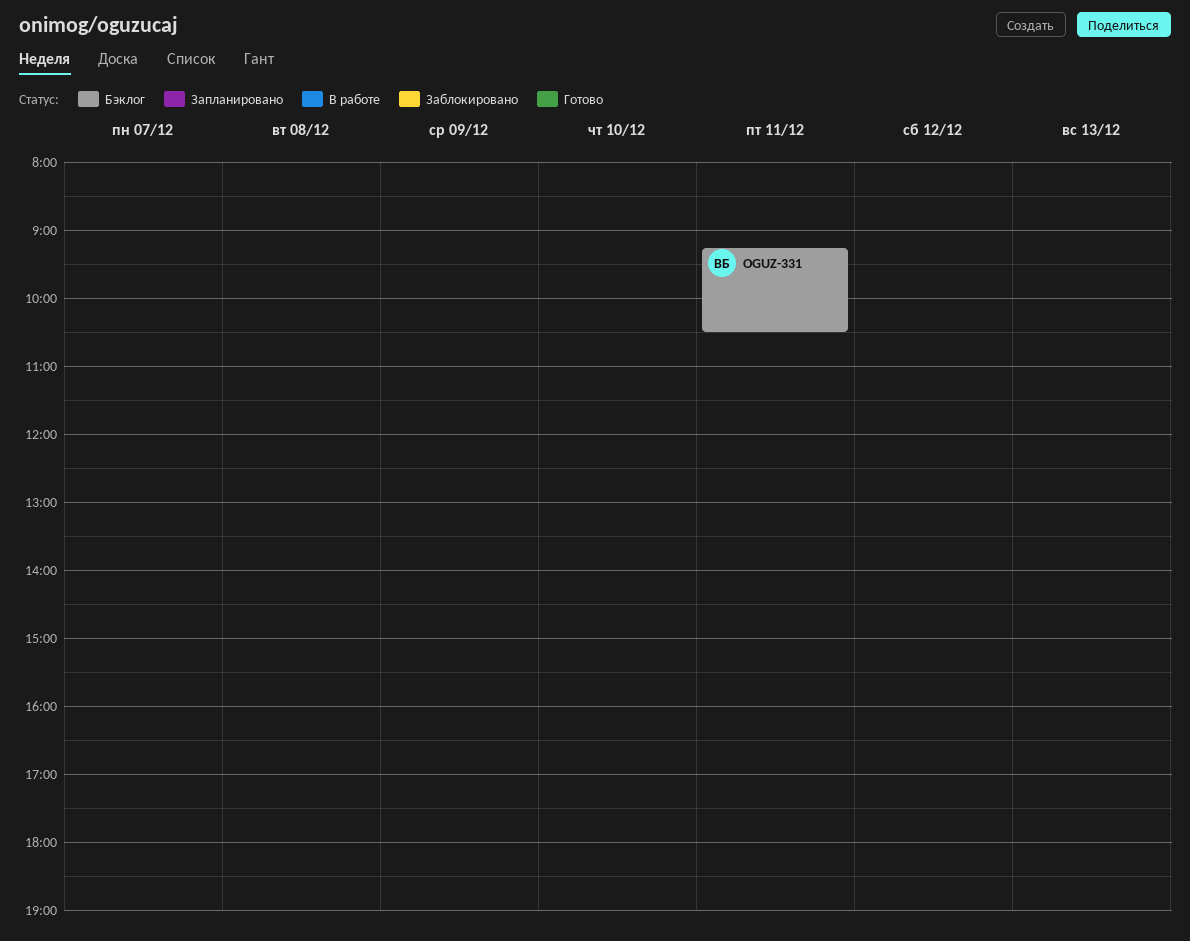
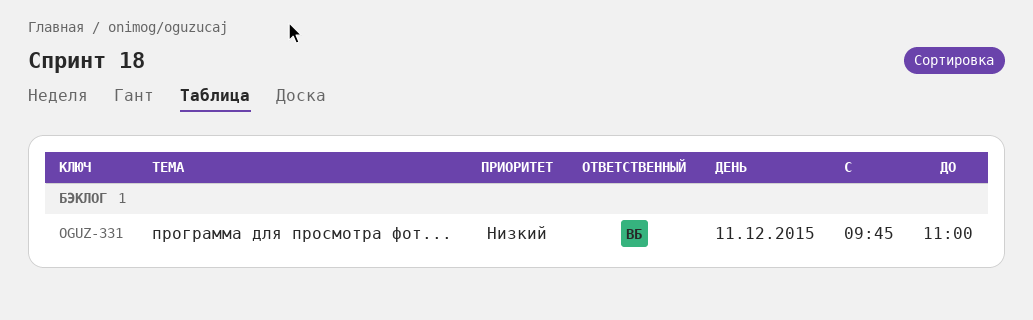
OGUZ-331, begins: 09:15 -> 09:45
OGUZ-331, ends: 10:30 -> 11:00

